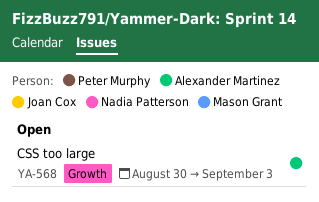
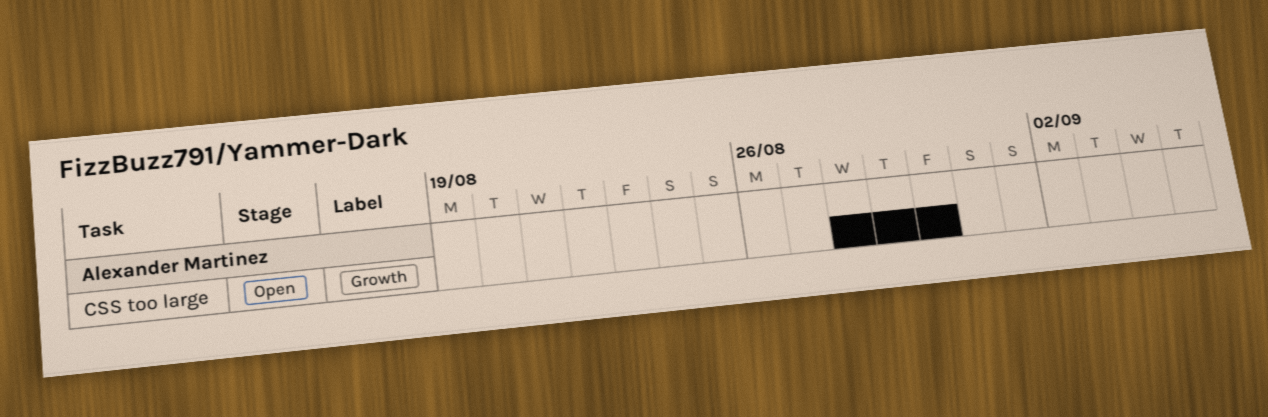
CSS too large, start: Aug 30 -> Aug 28
CSS too large, due: Sep 3 -> Aug 30

